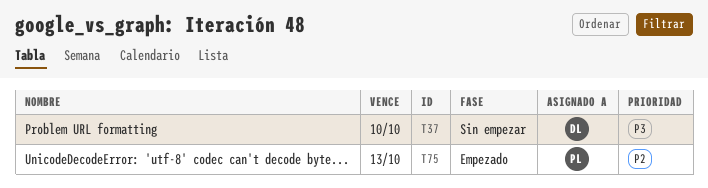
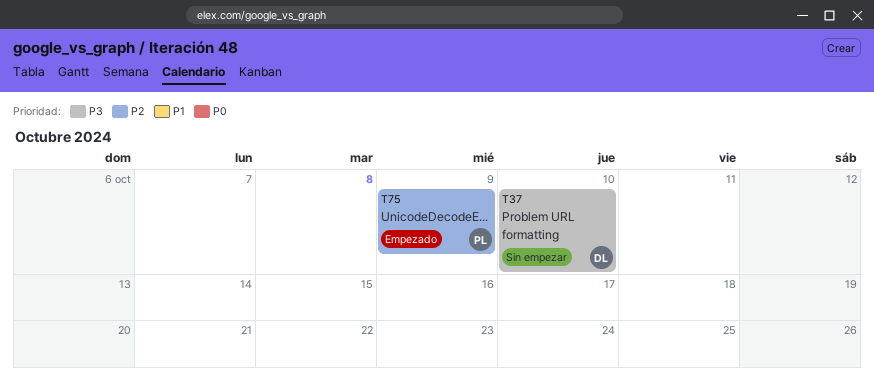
T75, due: Oct 13 -> Oct 9

